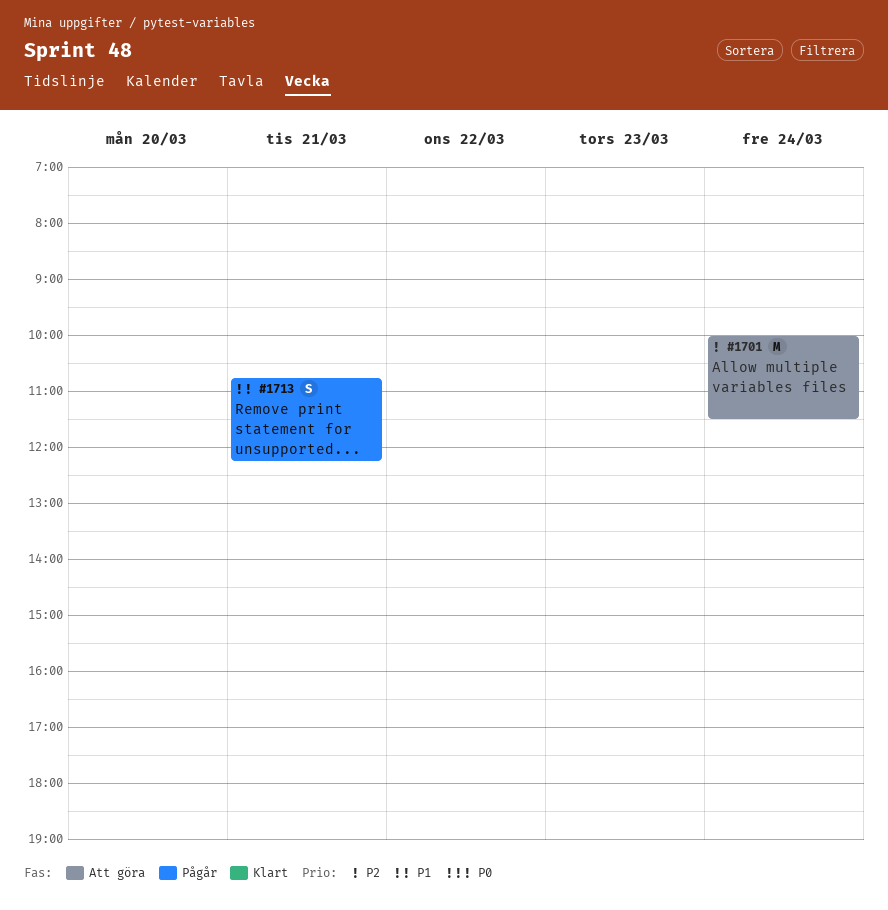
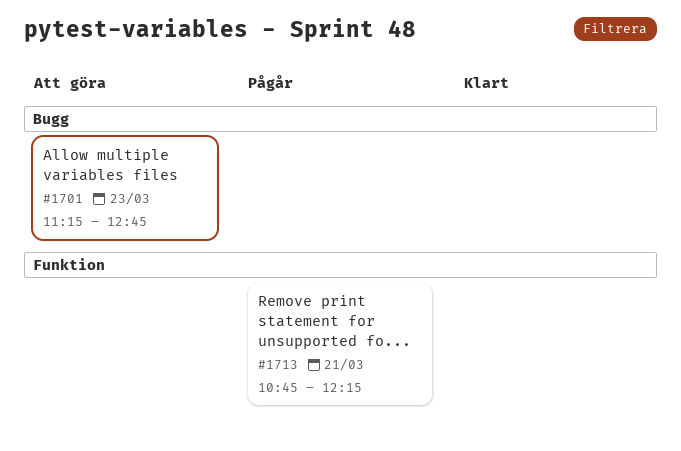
#1701, day: Mar 24 -> Mar 23
#1701, begins: 10:00 -> 11:15
#1701, ends: 11:30 -> 12:45

